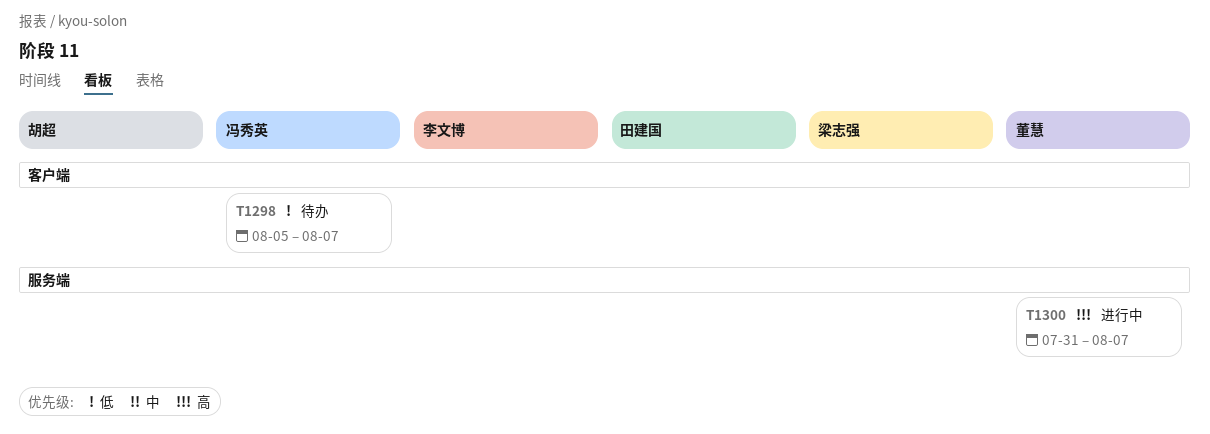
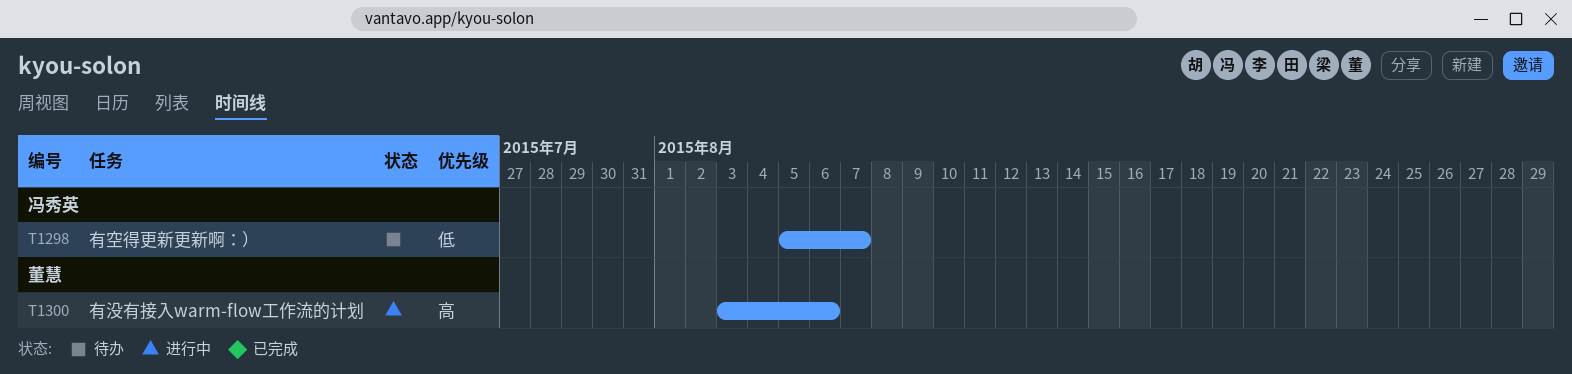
T1300, start: Jul 31 -> Aug 3
T1300, due: Aug 7 -> Aug 6

